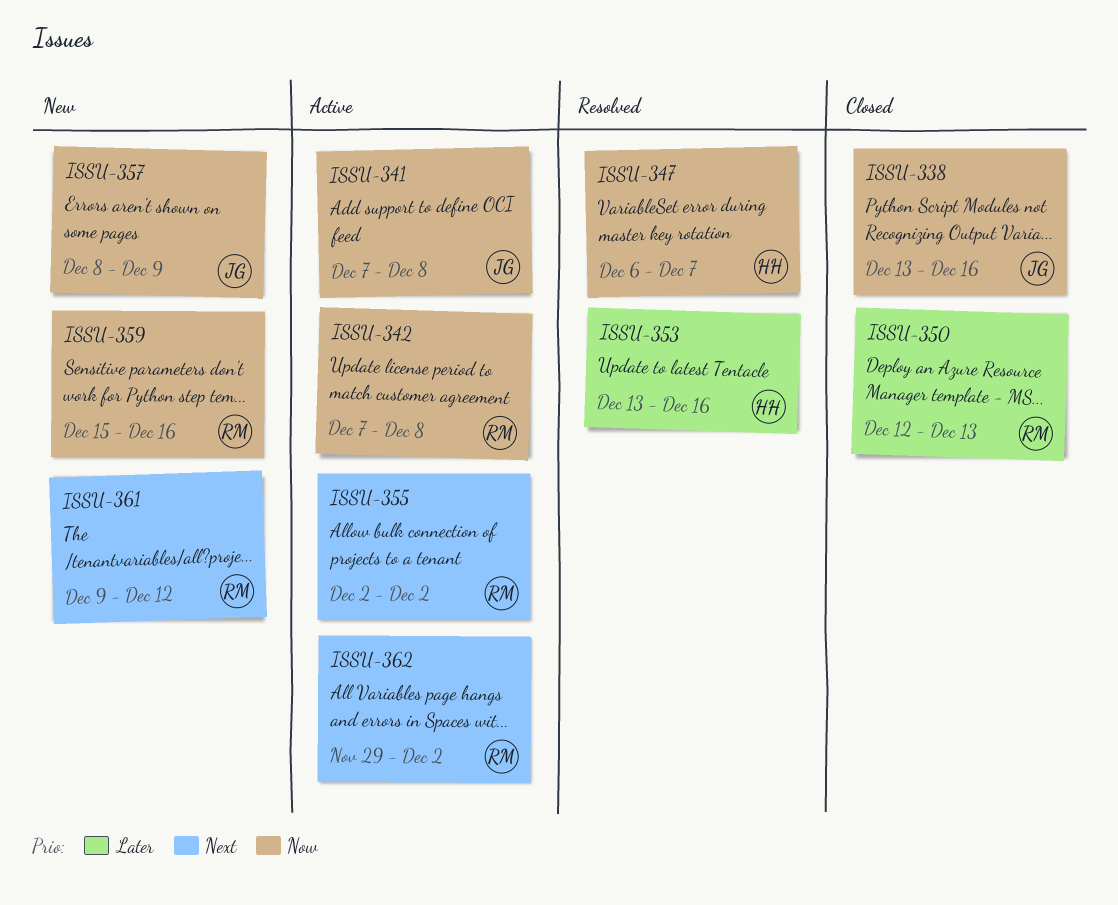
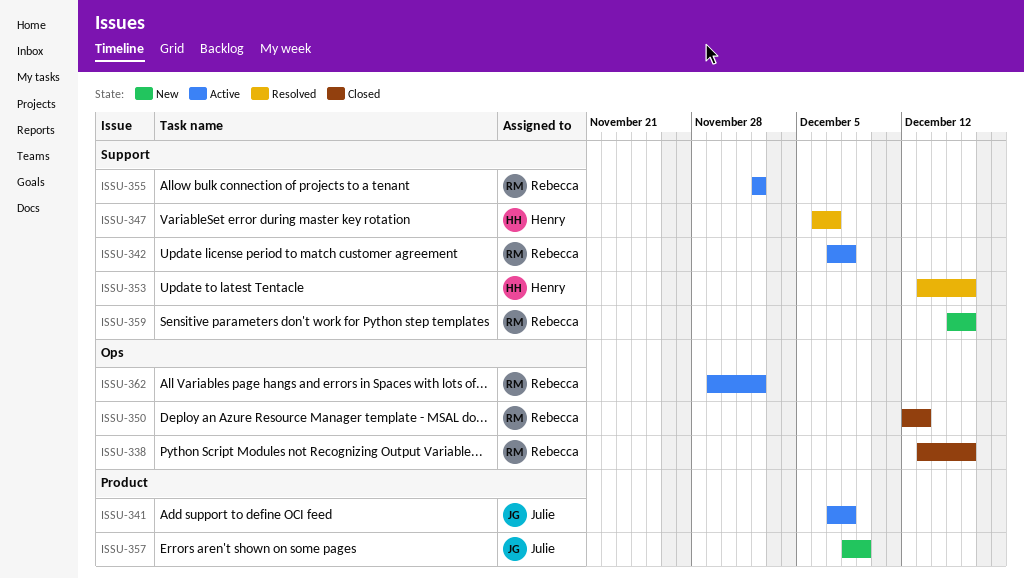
ISSU-338, owner: Julie -> Rebecca
ISSU-361: present -> none

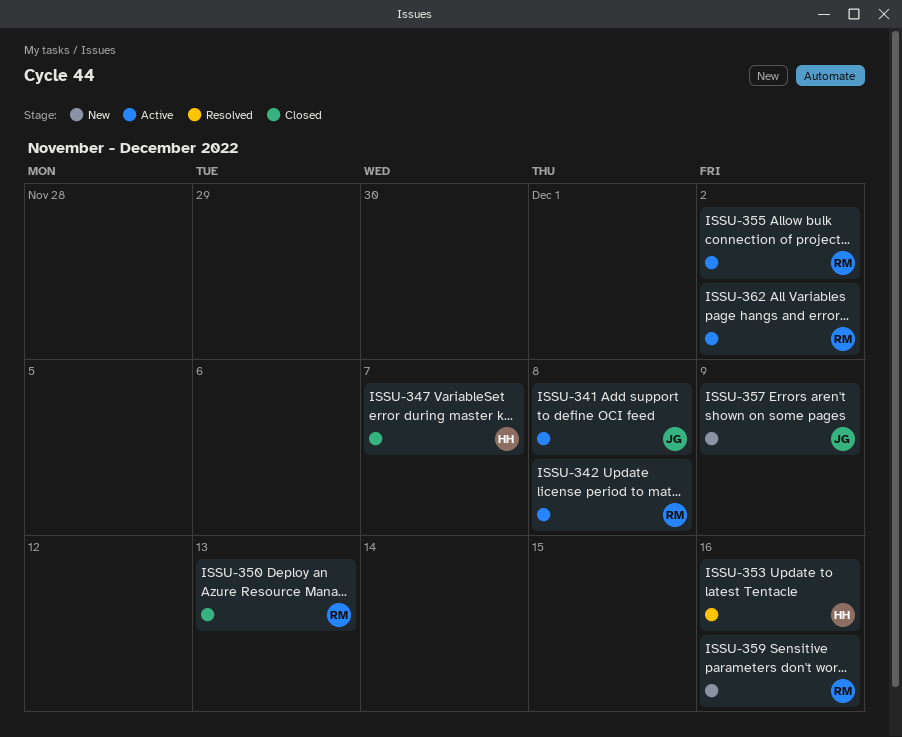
ISSU-338: present -> none
ISSU-347, status: Resolved -> Closed

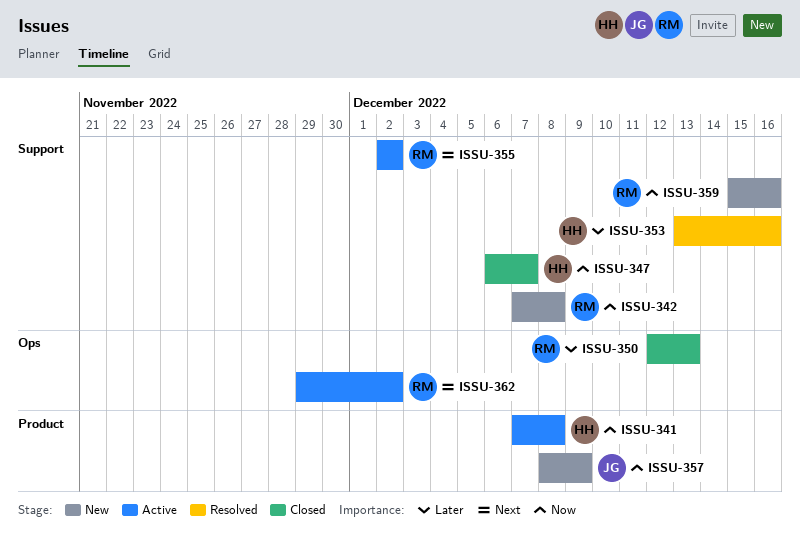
ISSU-341, owner: JG -> HH
ISSU-342, status: Active -> New

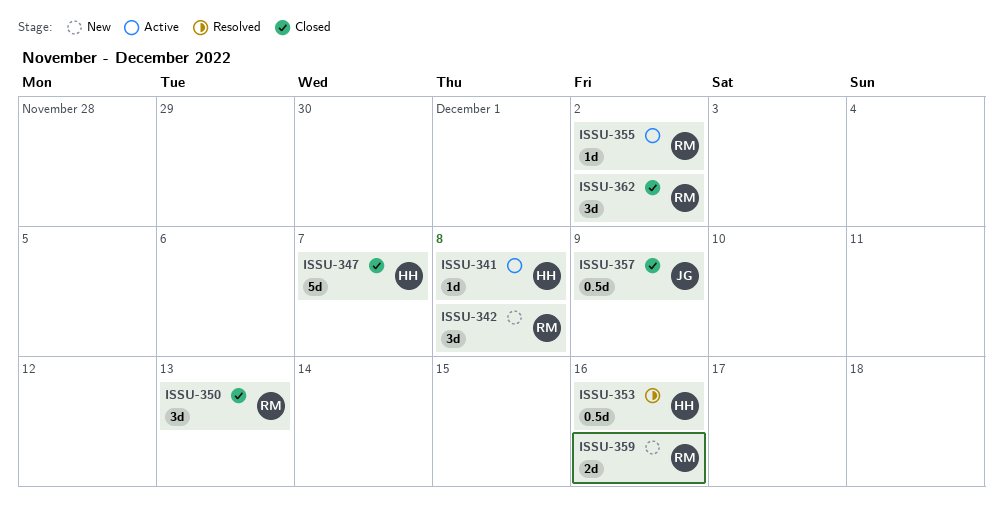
ISSU-357, status: New -> Closed
ISSU-362, status: Active -> Closed

